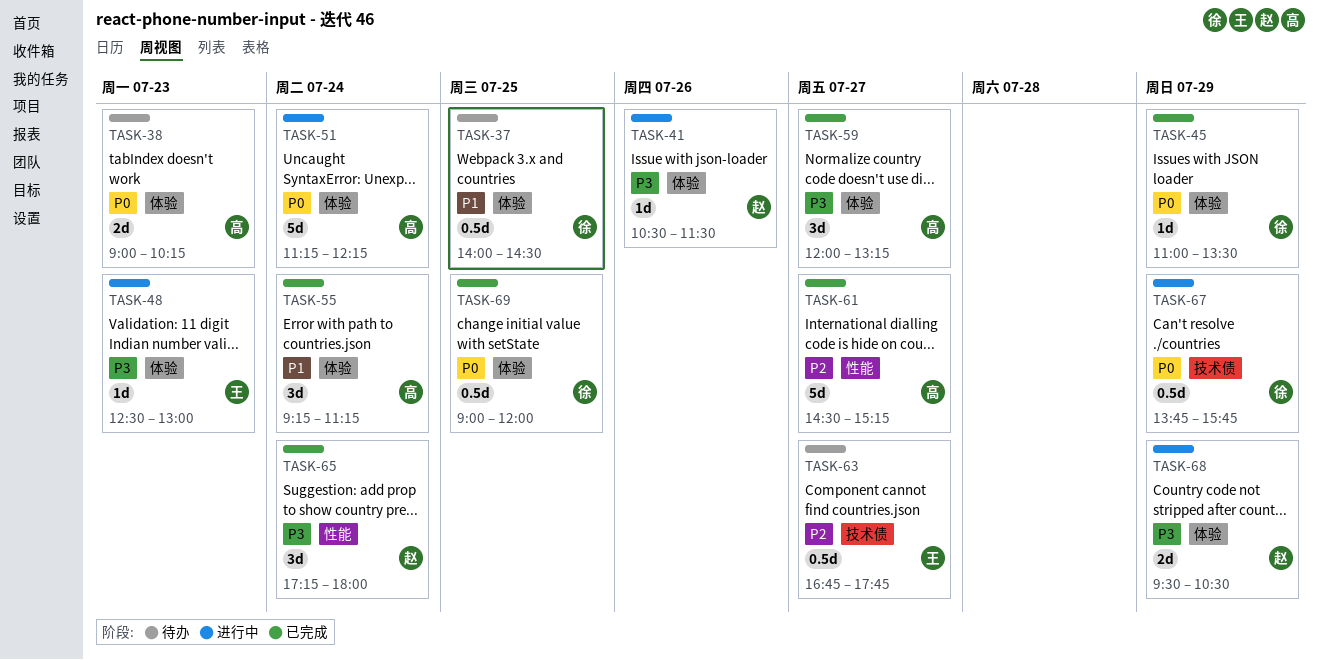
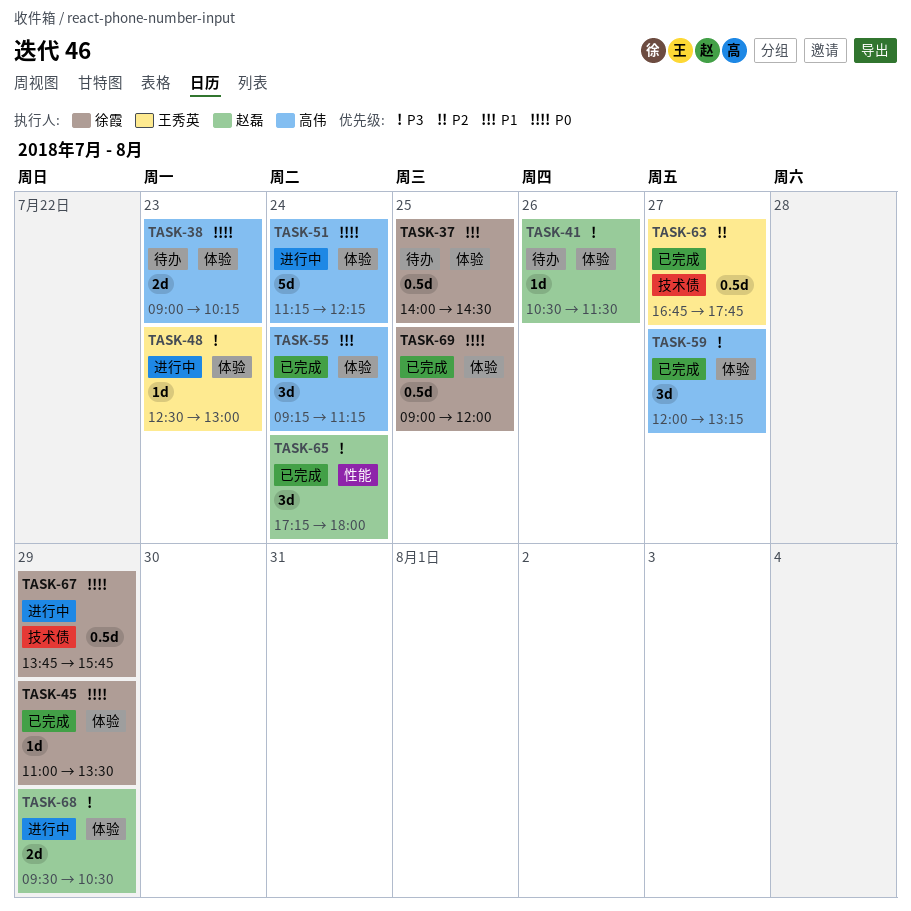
TASK-41, status: 进行中 -> 待办
TASK-61: present -> none
TASK-63, status: 待办 -> 已完成

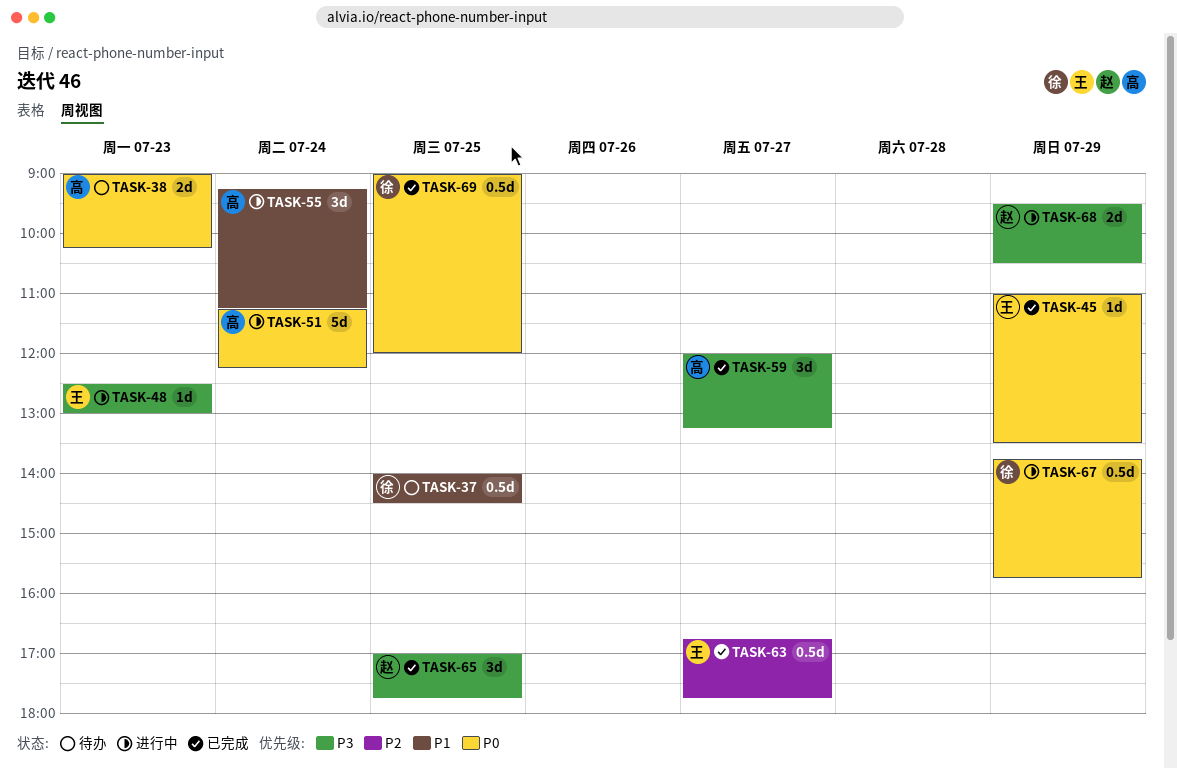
TASK-41: present -> none
TASK-45, owner: 徐霞 -> 王秀英
TASK-55, status: 已完成 -> 进行中
TASK-65, day: Jul 24 -> Jul 25
TASK-65, begins: 17:15 -> 17:00
TASK-65, ends: 18:00 -> 17:45

